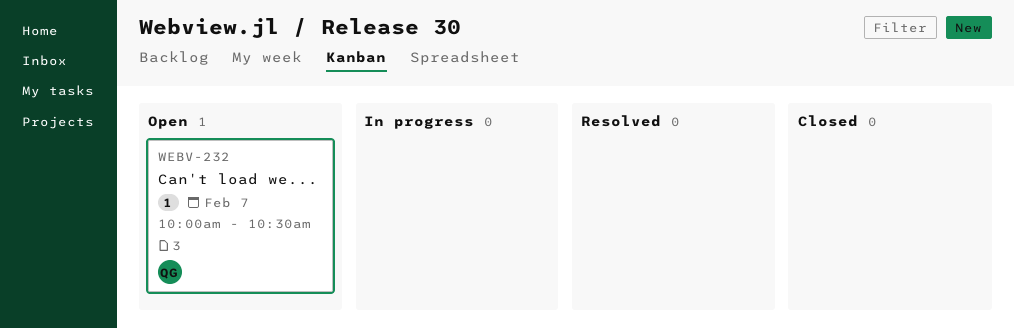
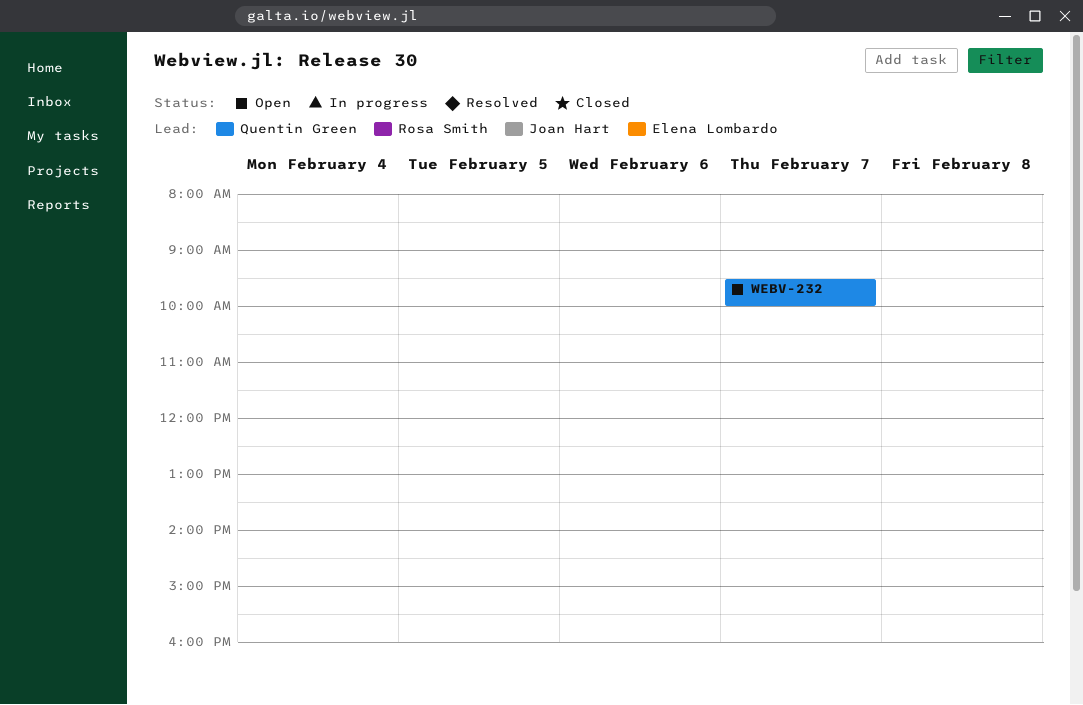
WEBV-232, begins: 10:00 -> 09:30
WEBV-232, ends: 10:30 -> 10:00

